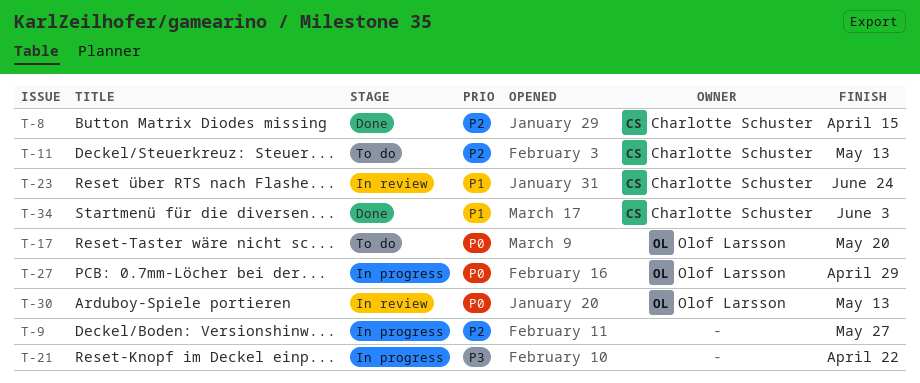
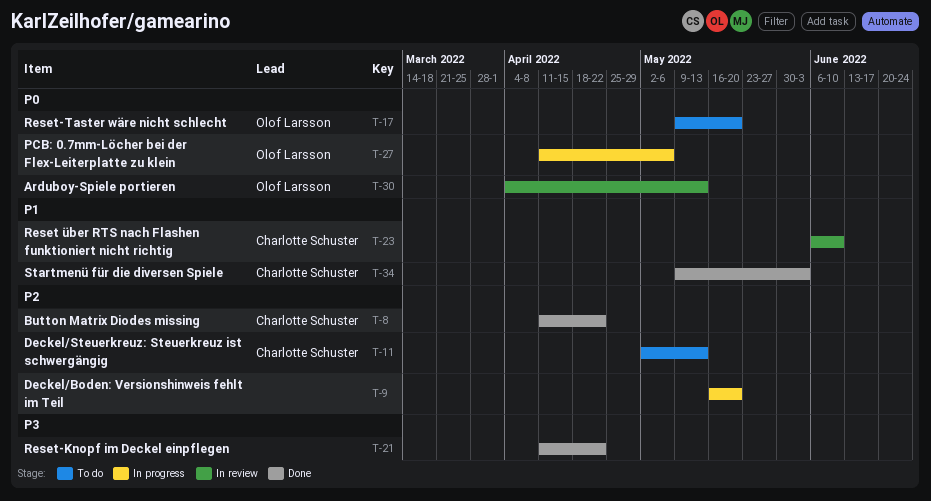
T-8, due: Apr 15 -> Apr 22
T-9, due: May 27 -> May 20
T-21, status: In progress -> Done
T-23, due: Jun 24 -> Jun 10
T-27, due: Apr 29 -> May 6

